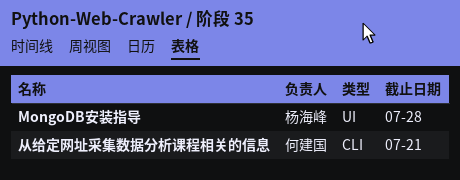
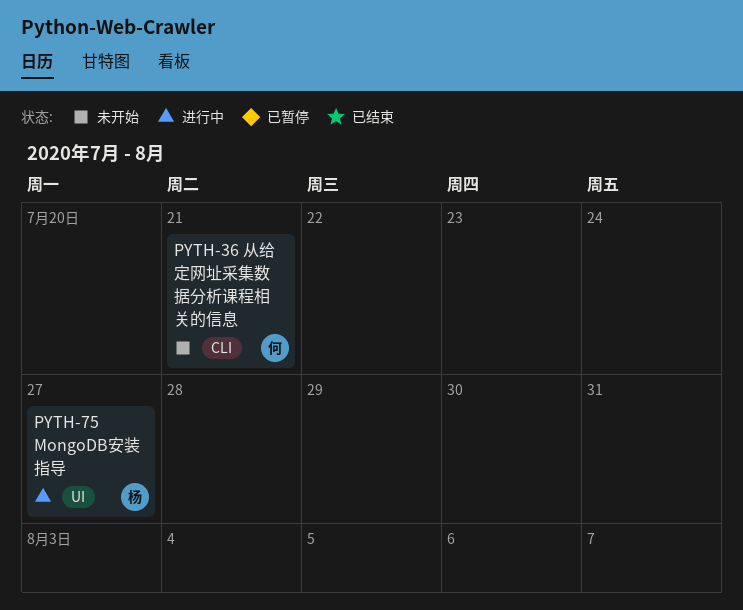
MongoDB安装指导, due: Jul 28 -> Jul 27

